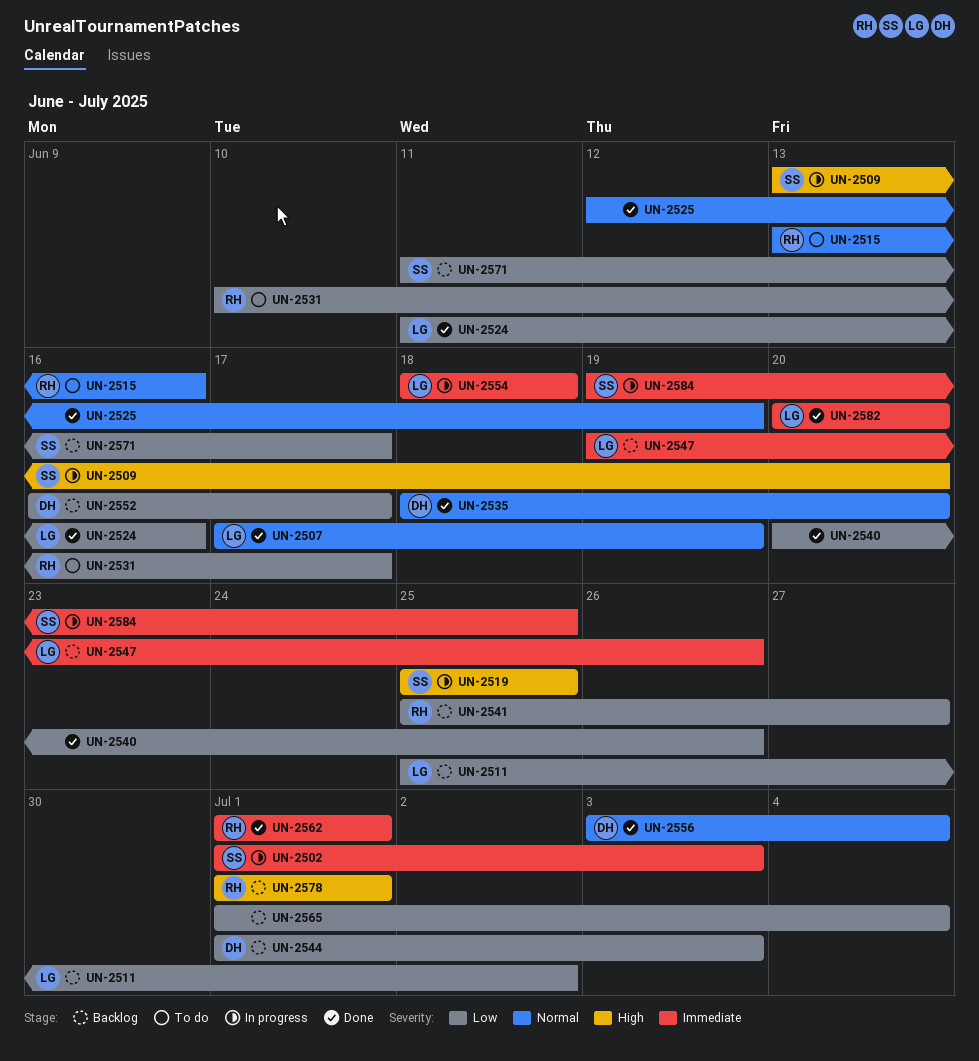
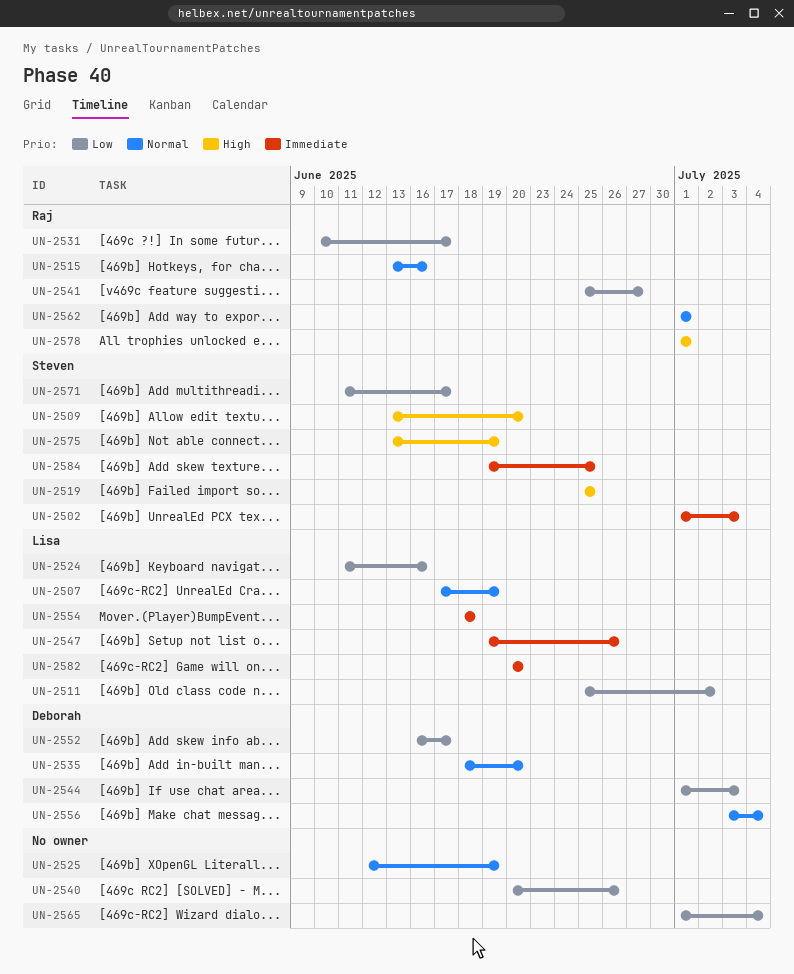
UN-2562, priority: Immediate -> Normal
UN-2575: none -> present

